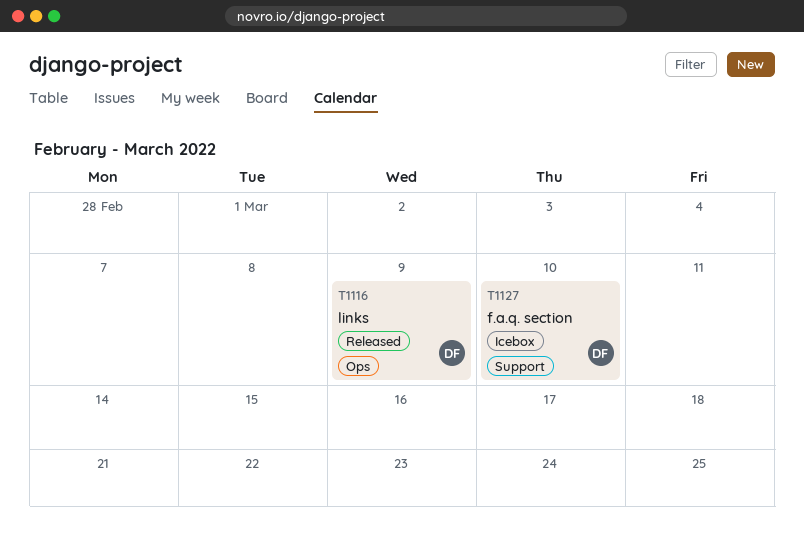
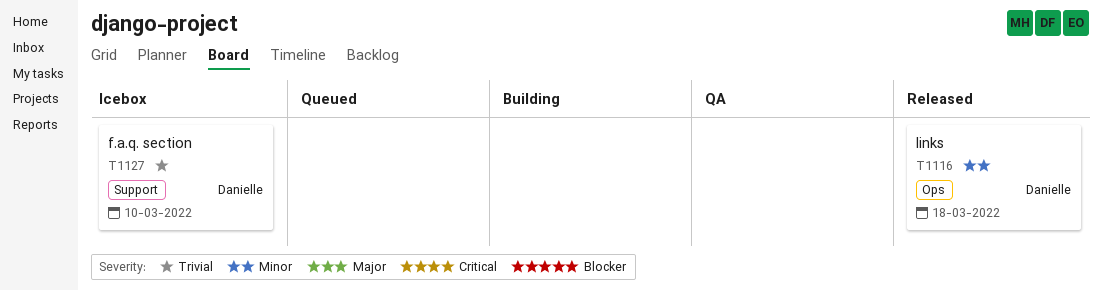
T1116, due: Mar 9 -> Mar 18

